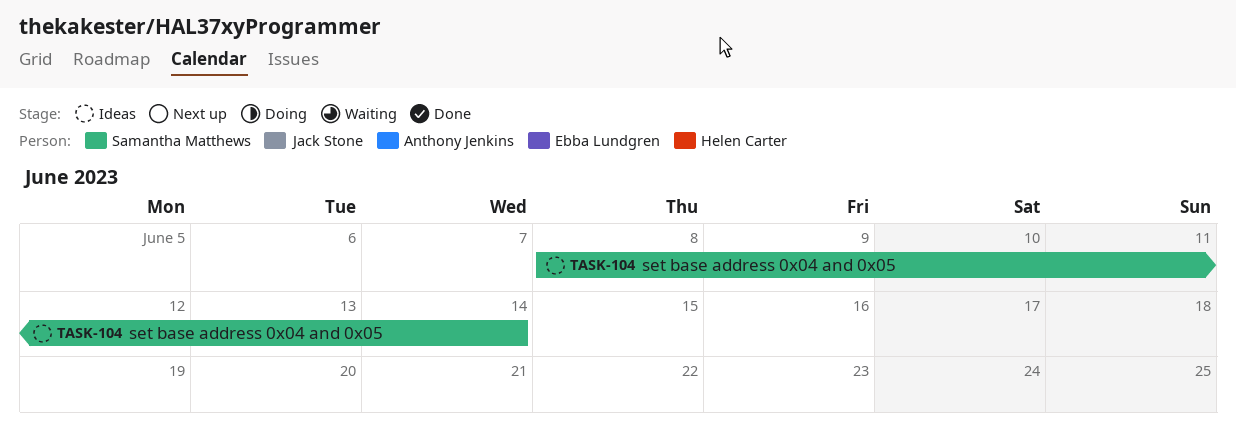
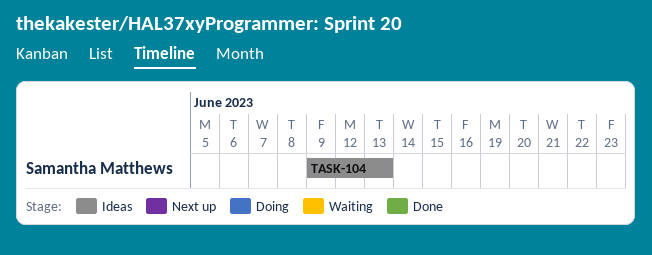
TASK-104, start: Jun 8 -> Jun 9
TASK-104, due: Jun 14 -> Jun 13

